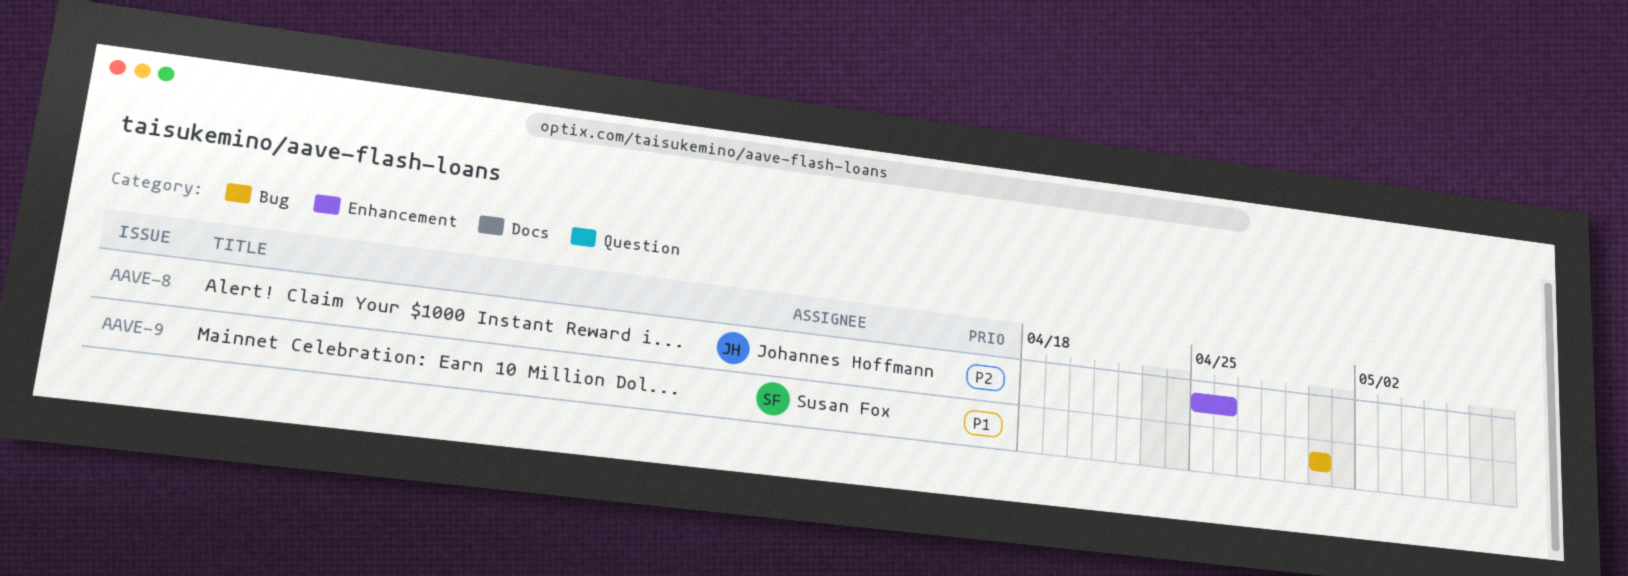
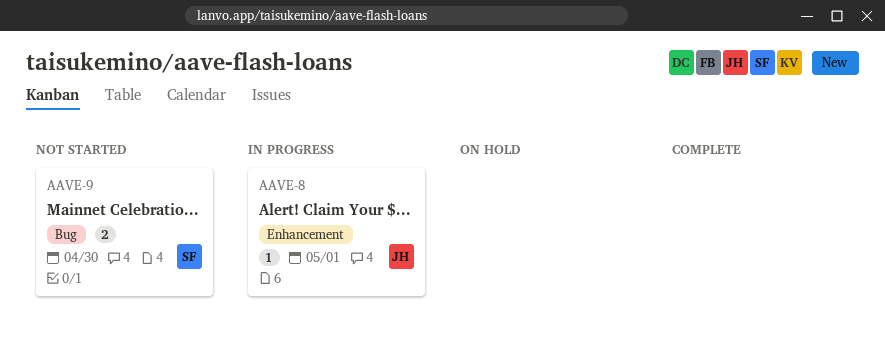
AAVE-8, due: Apr 26 -> May 1

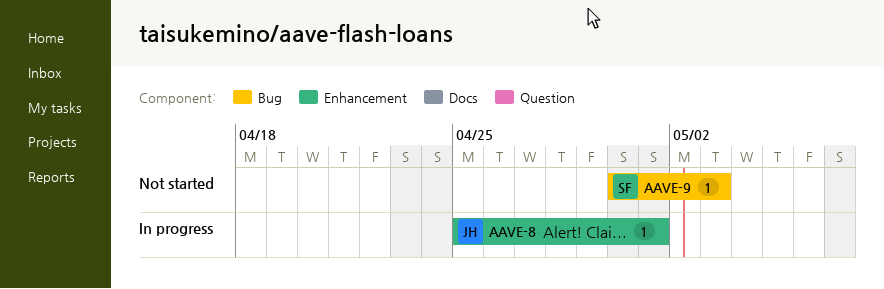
AAVE-9, estimate: 2 -> 1
AAVE-9, due: Apr 30 -> May 3

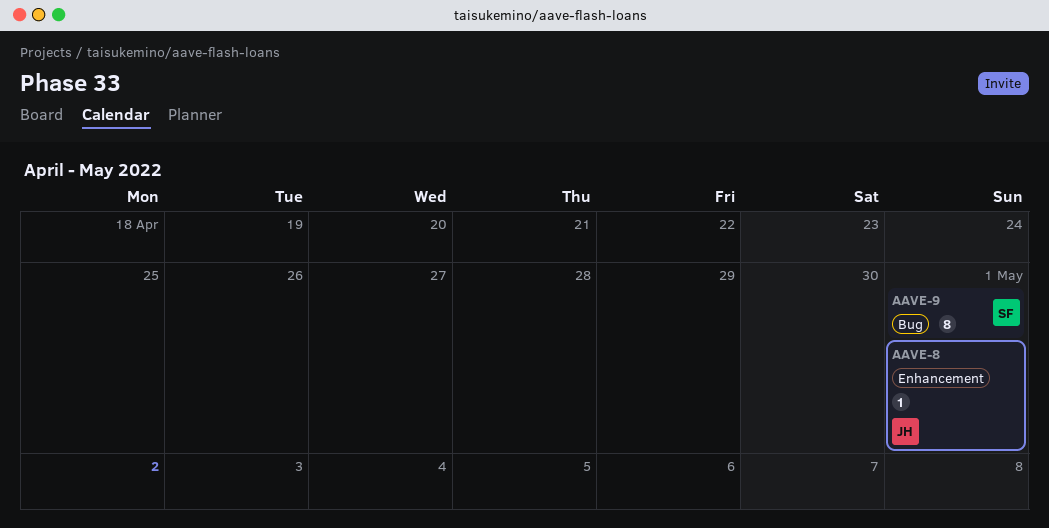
AAVE-9, estimate: 1 -> 8
AAVE-9, due: May 3 -> May 1

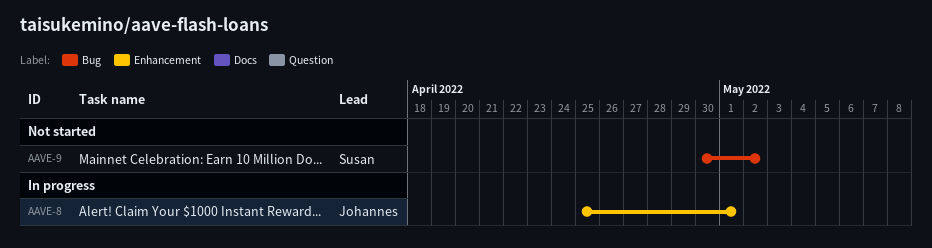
AAVE-9, due: May 1 -> May 2

